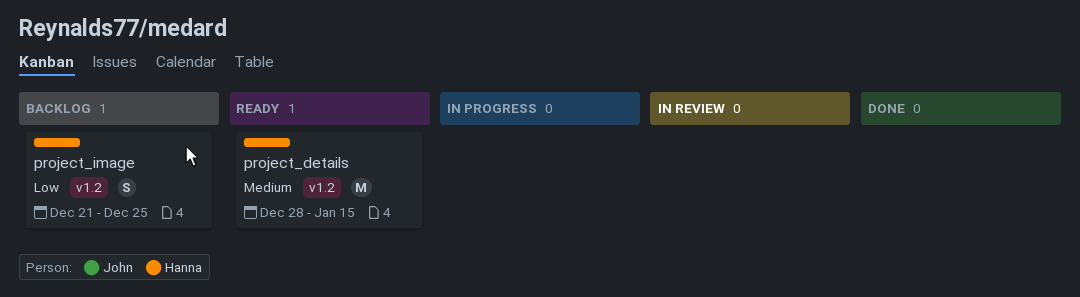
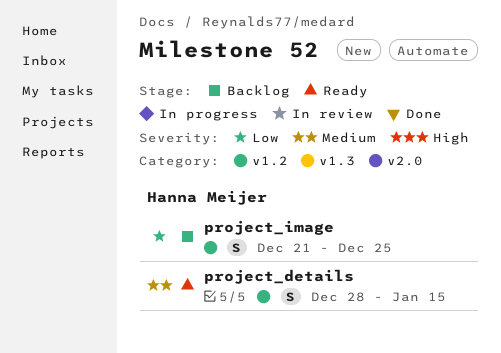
project_details, estimate: M -> S

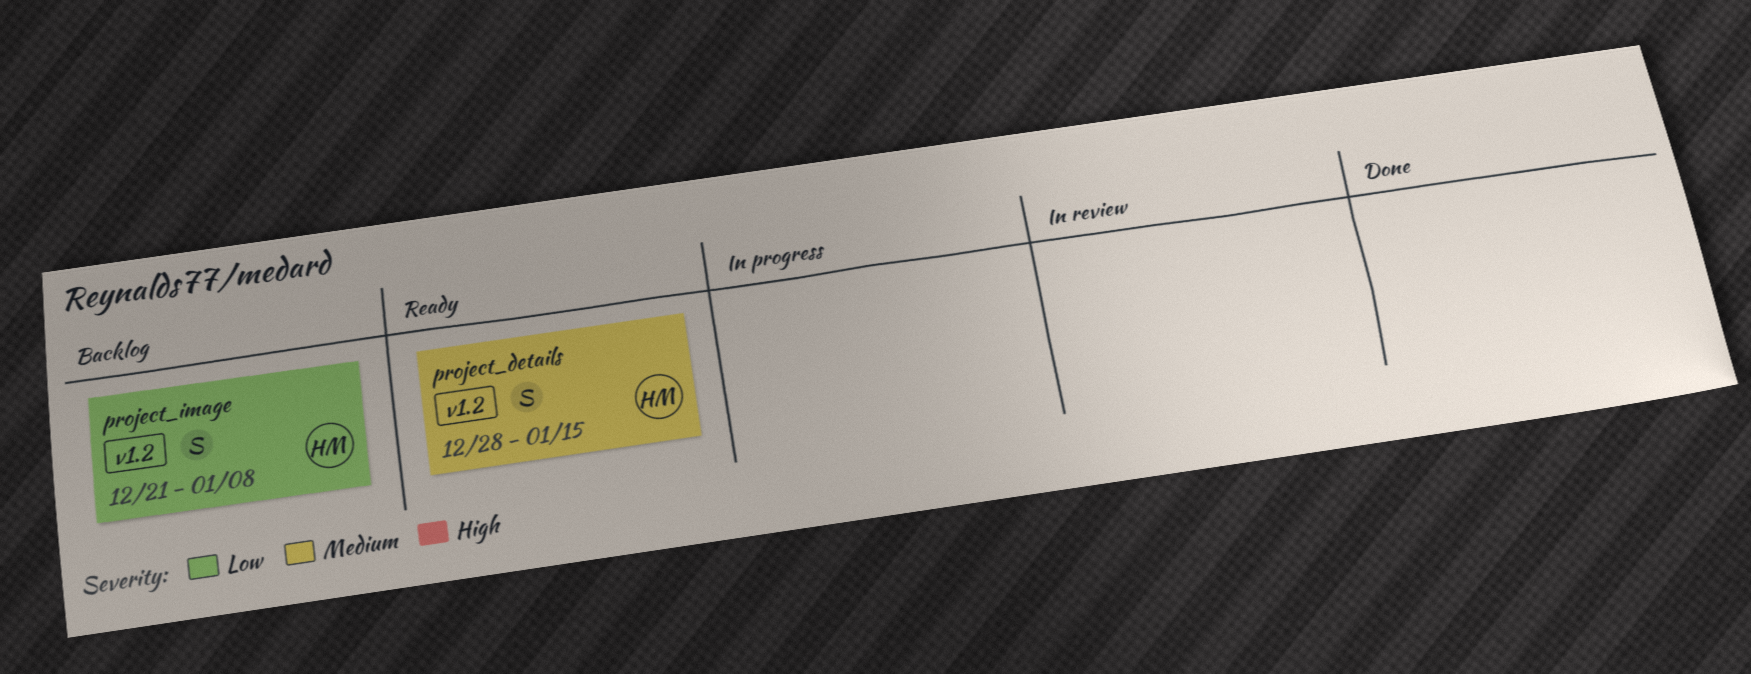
project_image, due: Dec 25 -> Jan 8

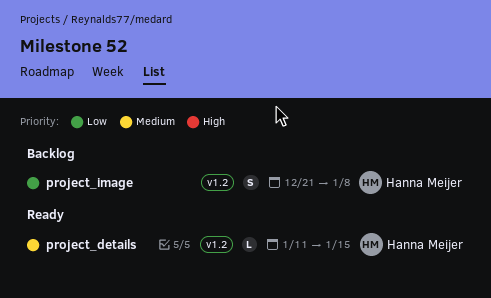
project_details, estimate: S -> L
project_details, start: Dec 28 -> Jan 11

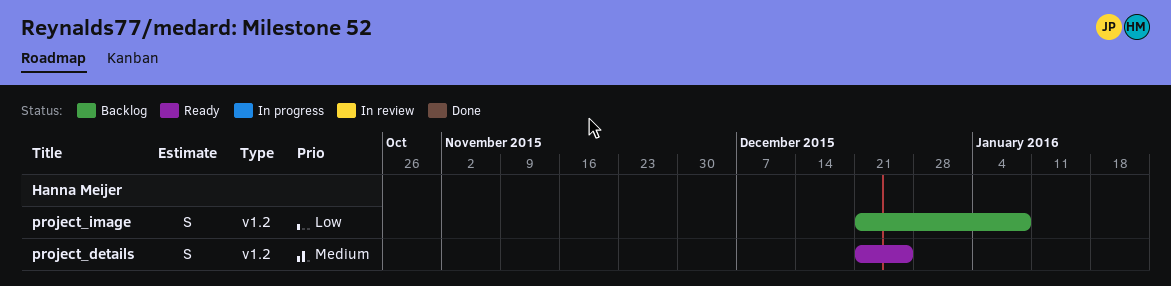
project_details, estimate: L -> S
project_details, start: Jan 11 -> Dec 21
project_details, due: Jan 15 -> Dec 25

